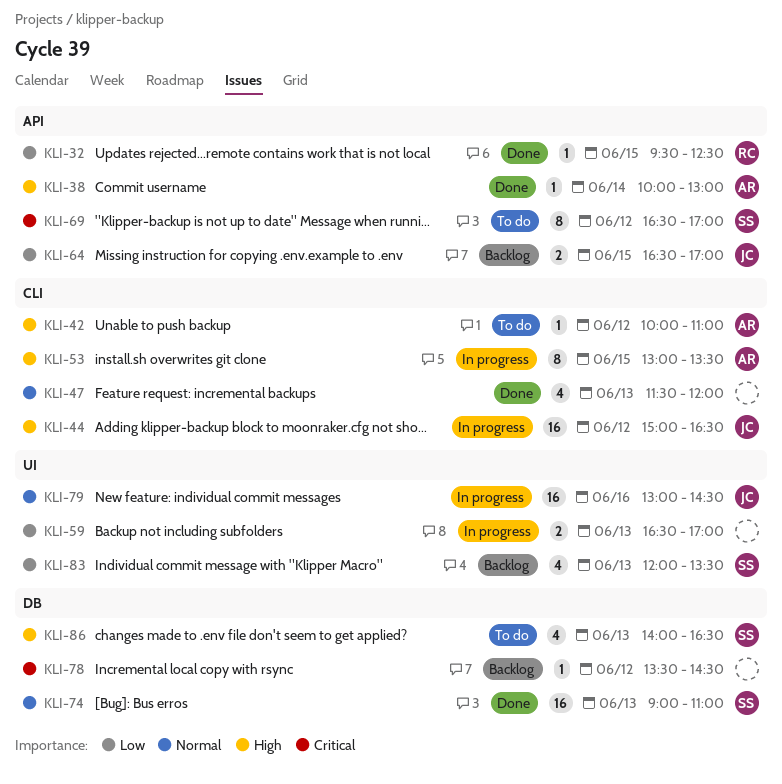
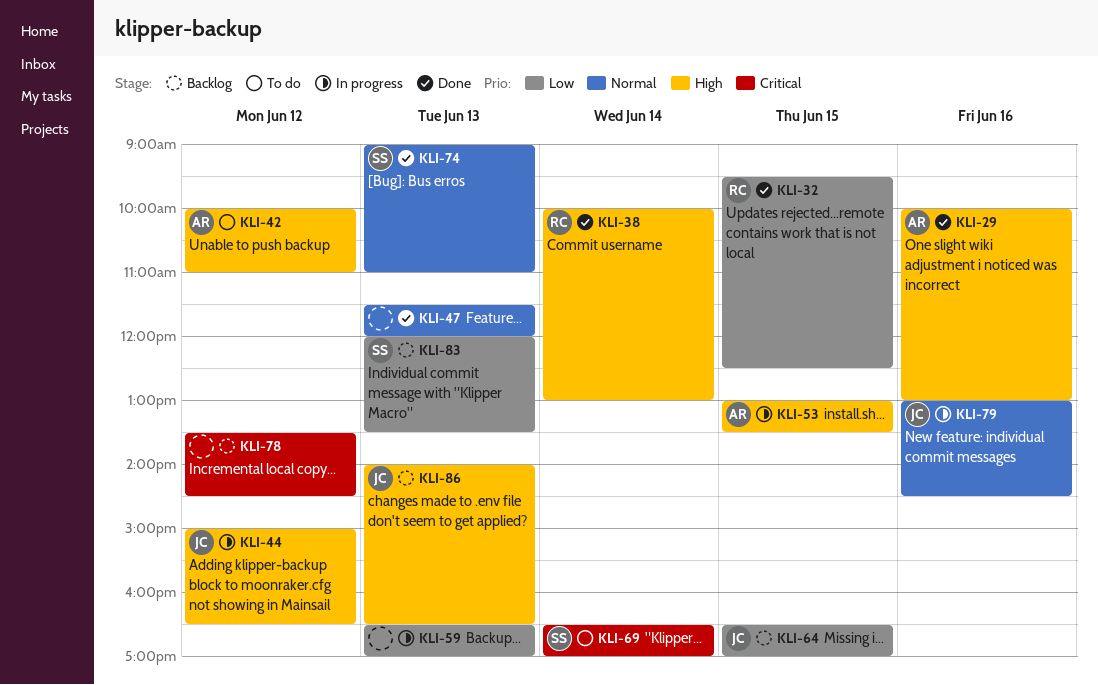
KLI-29: none -> present
KLI-38, owner: AR -> RC
KLI-69, day: Jun 12 -> Jun 14
KLI-86, status: To do -> Backlog
KLI-86, owner: SS -> JC

